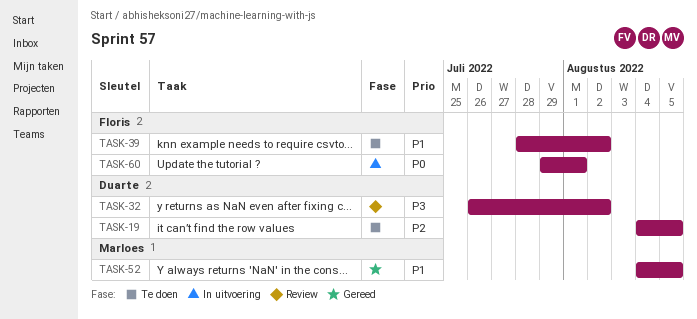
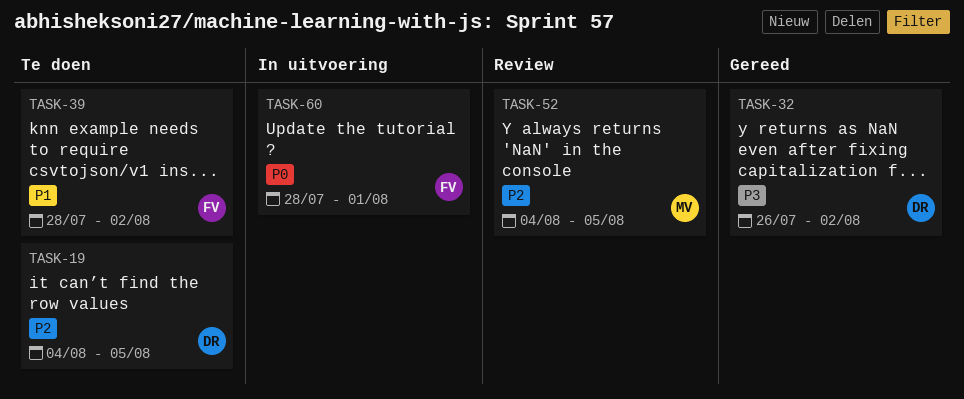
TASK-32, status: Review -> Gereed
TASK-52, status: Gereed -> Review
TASK-52, priority: P1 -> P2
TASK-60, start: Jul 29 -> Jul 28

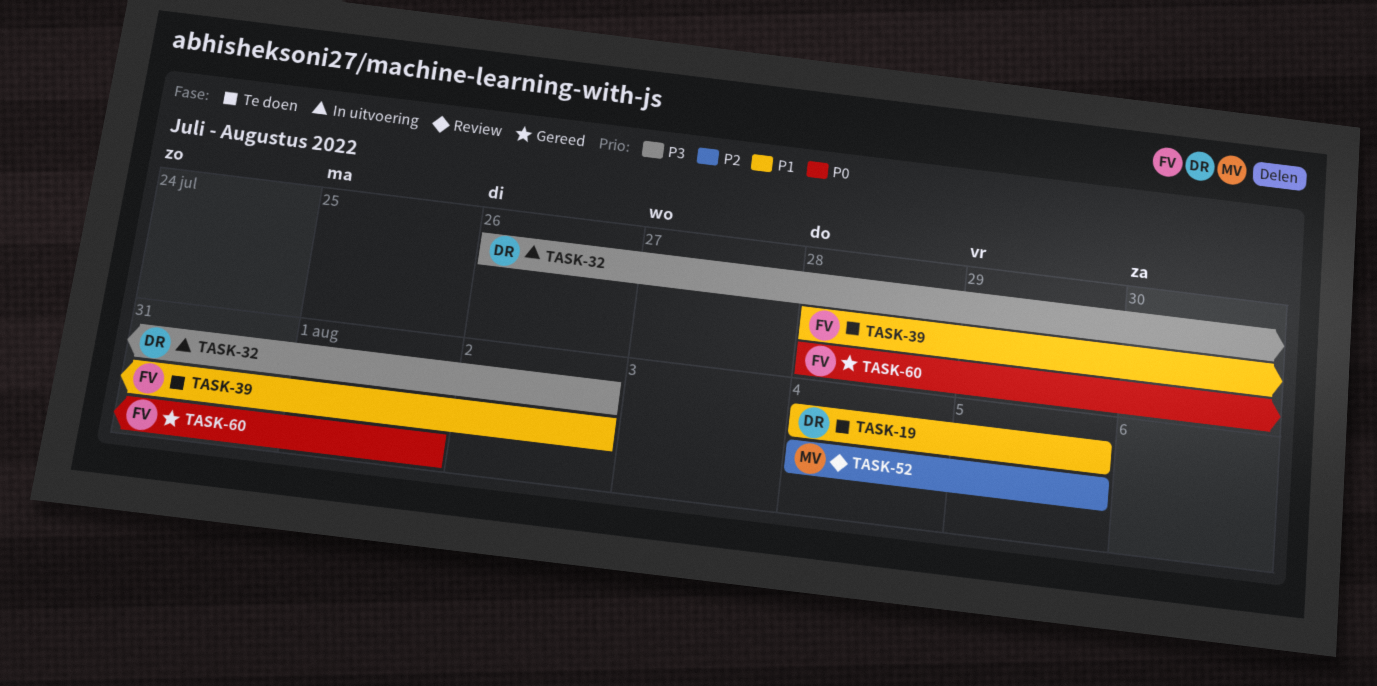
TASK-19, priority: P2 -> P1
TASK-32, status: Gereed -> In uitvoering
TASK-60, status: In uitvoering -> Gereed

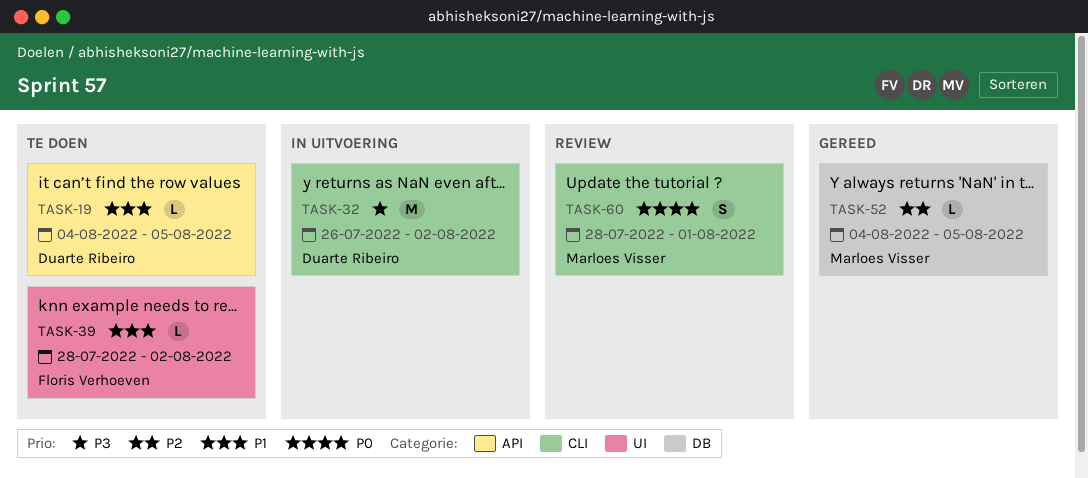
TASK-52, status: Review -> Gereed
TASK-60, status: Gereed -> Review
TASK-60, owner: Floris Verhoeven -> Marloes Visser

